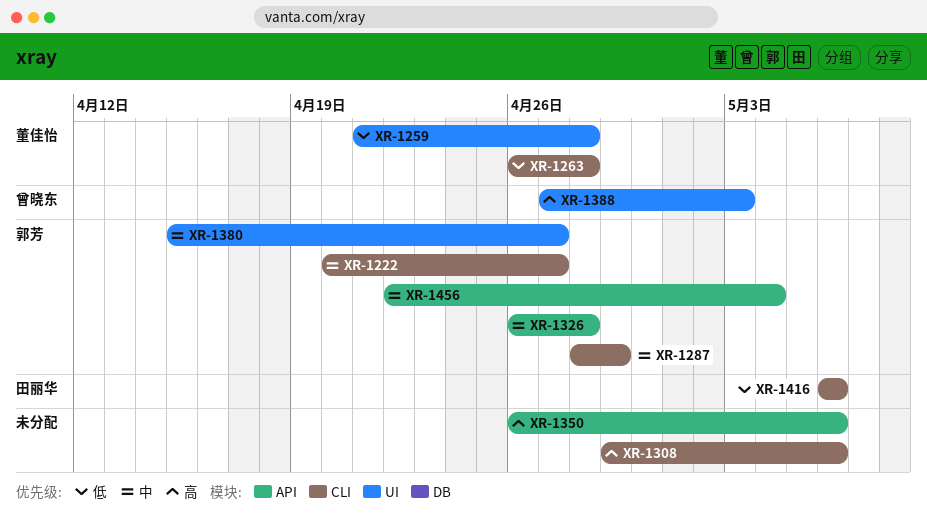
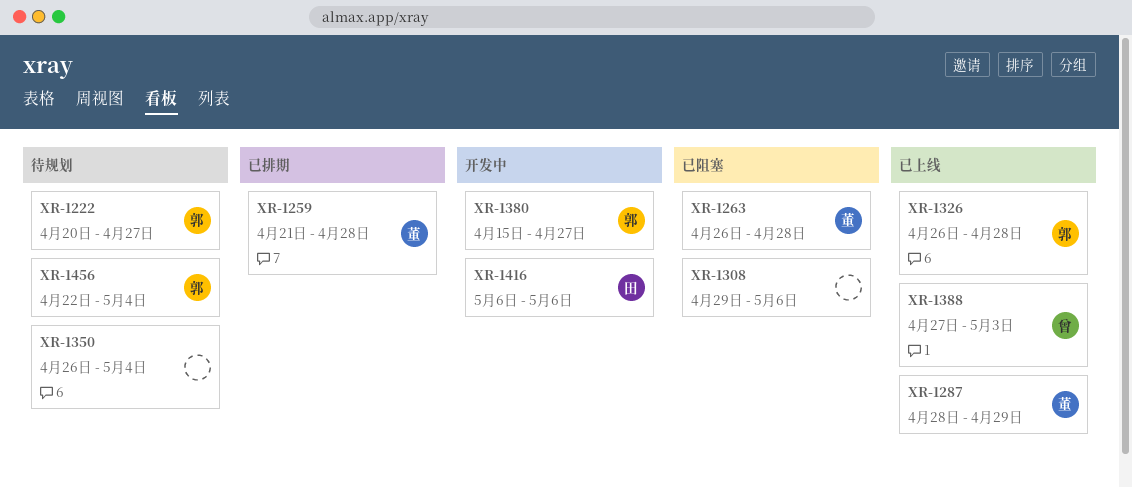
XR-1287, owner: 郭芳 -> 董佳怡
XR-1350, due: May 6 -> May 4

